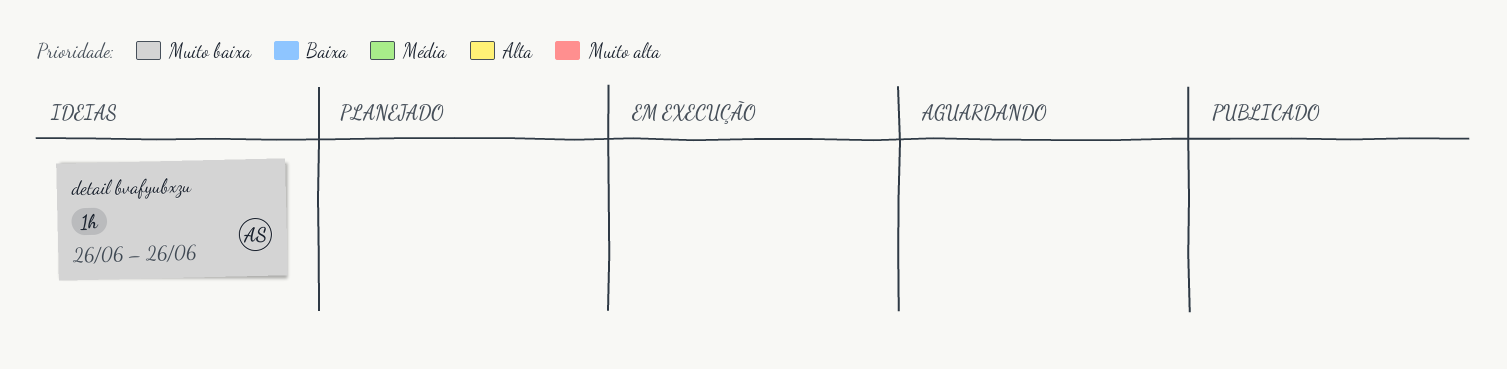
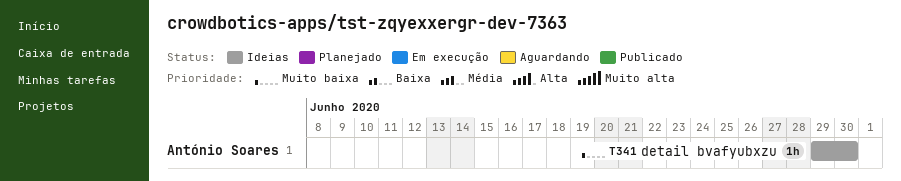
detail bvafyubxzu, start: Jun 26 -> Jun 29
detail bvafyubxzu, due: Jun 26 -> Jun 30

